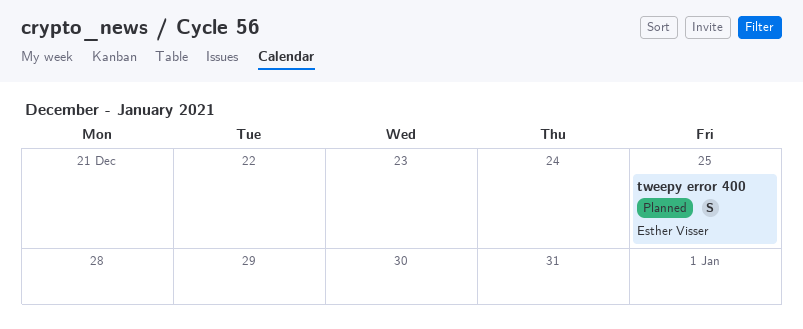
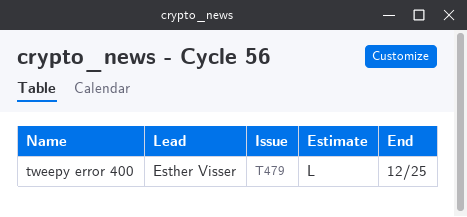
tweepy error 400, estimate: S -> L

